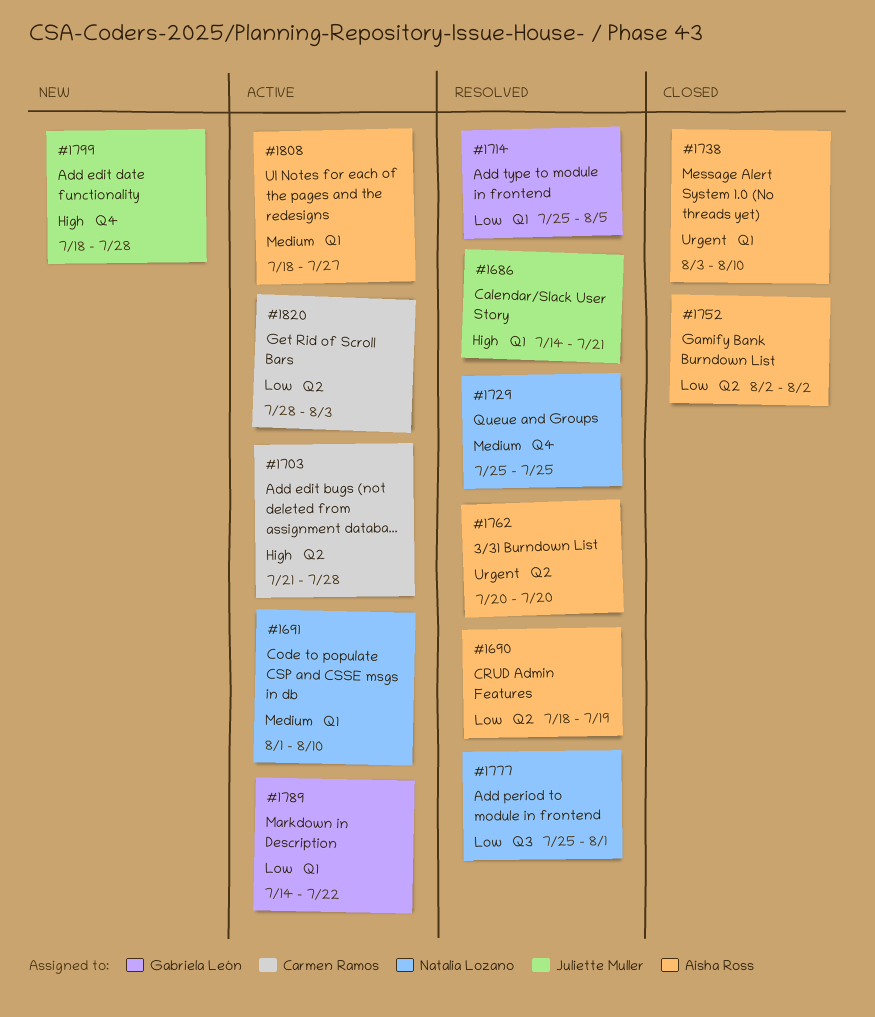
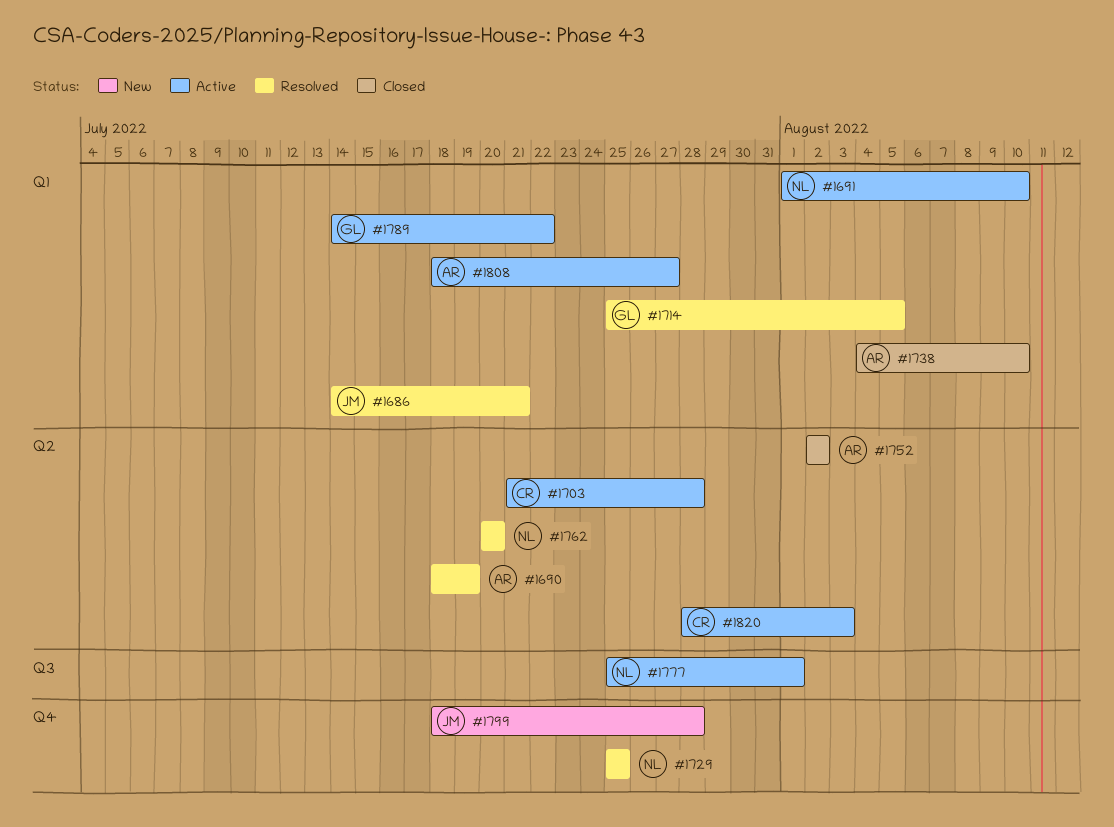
#1738, start: Aug 3 -> Aug 4
#1762, owner: Aisha Ross -> Natalia Lozano
#1777, status: Resolved -> Active

